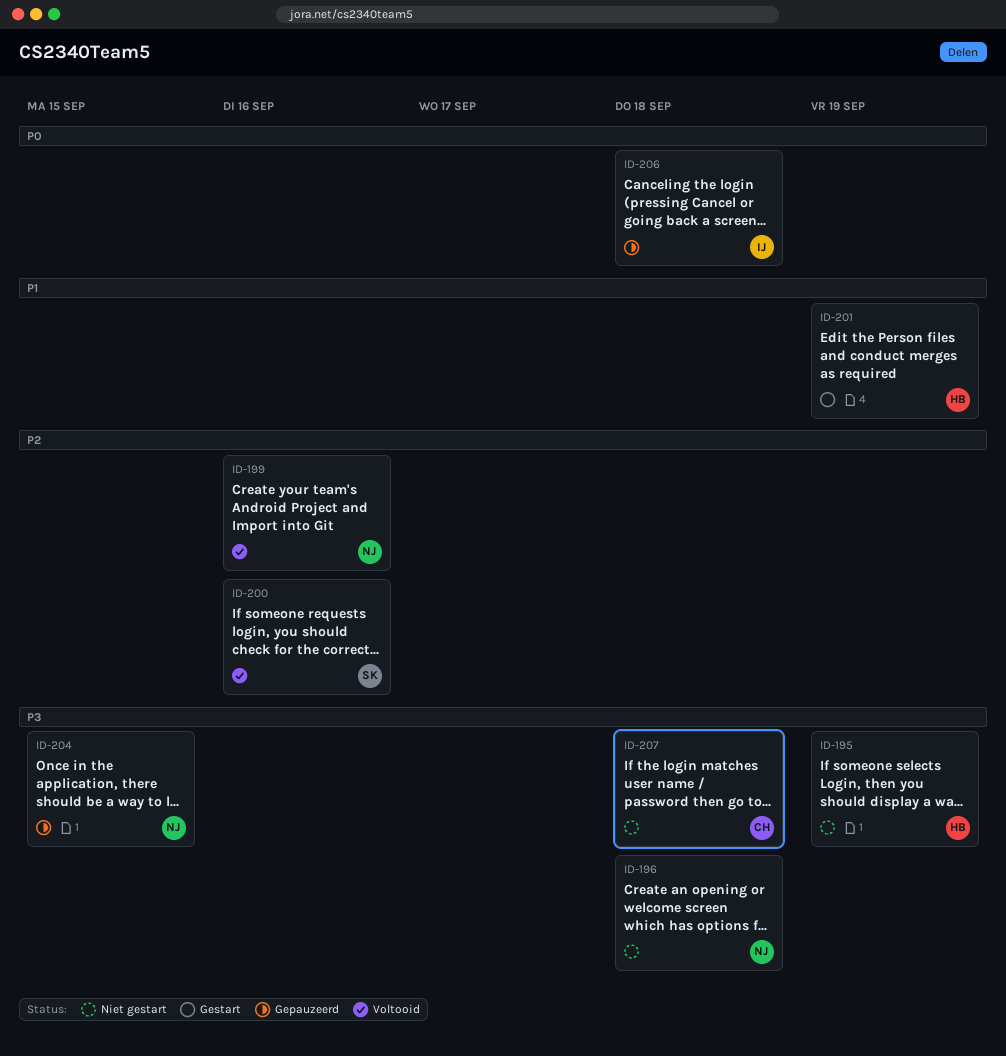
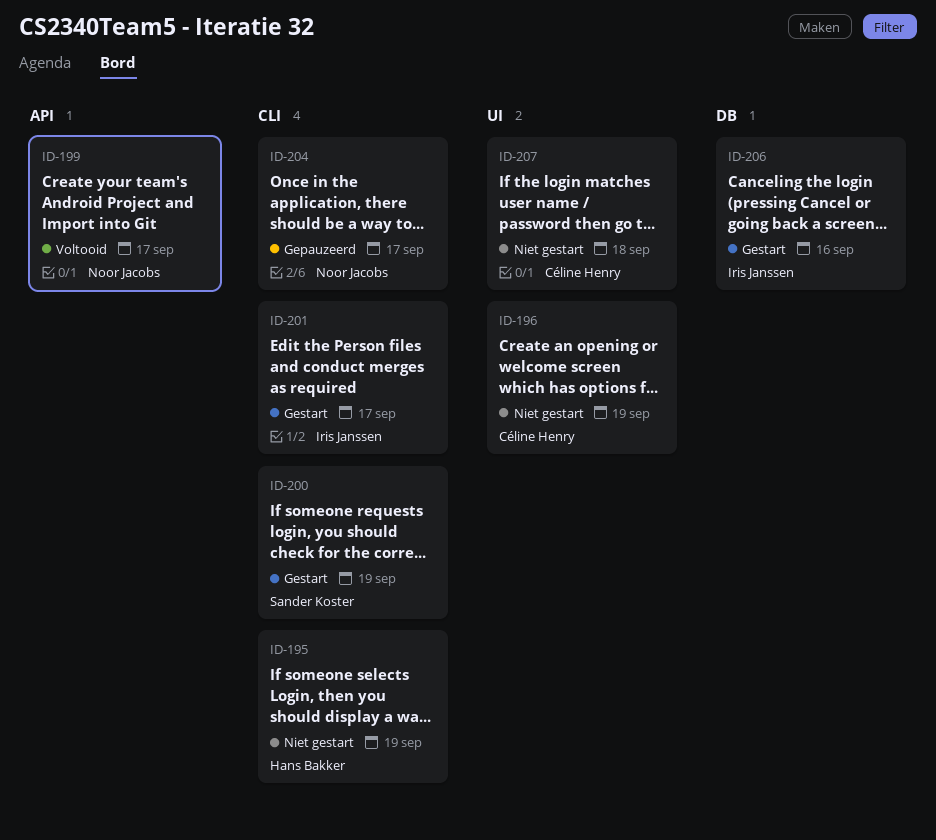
ID-196, owner: Noor Jacobs -> Céline Henry
ID-196, due: Sep 18 -> Sep 19
ID-199, due: Sep 16 -> Sep 17
ID-200, status: Voltooid -> Gestart
ID-200, due: Sep 16 -> Sep 19
ID-201, owner: Hans Bakker -> Iris Janssen
ID-201, due: Sep 19 -> Sep 17
ID-204, due: Sep 15 -> Sep 17
ID-206, status: Gepauzeerd -> Gestart
ID-206, due: Sep 18 -> Sep 16

